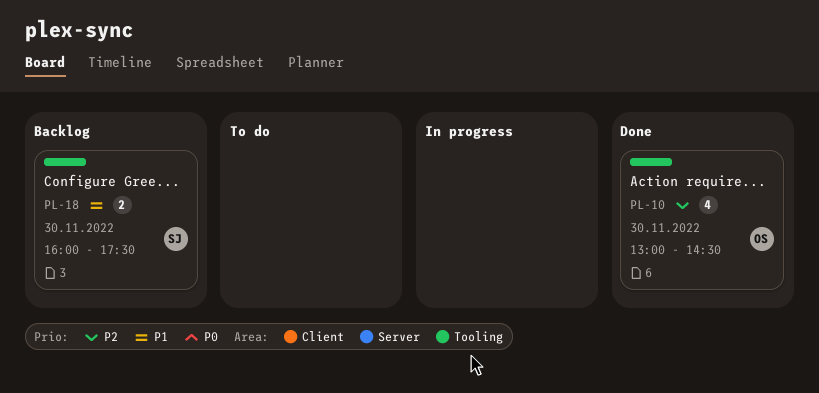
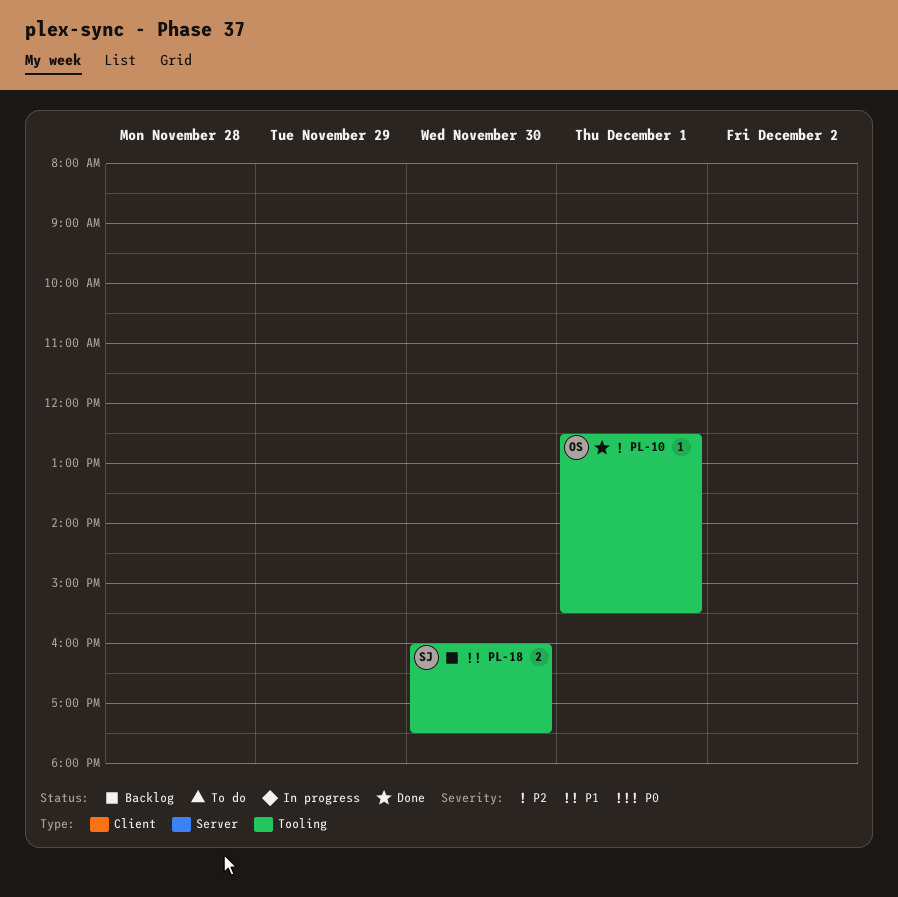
PL-10, estimate: 4 -> 1
PL-10, day: Nov 30 -> Dec 1
PL-10, begins: 13:00 -> 12:30
PL-10, ends: 14:30 -> 15:30

